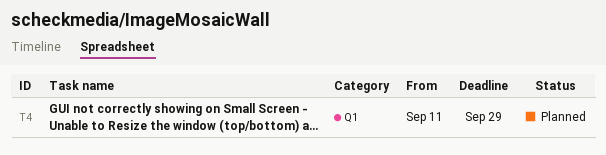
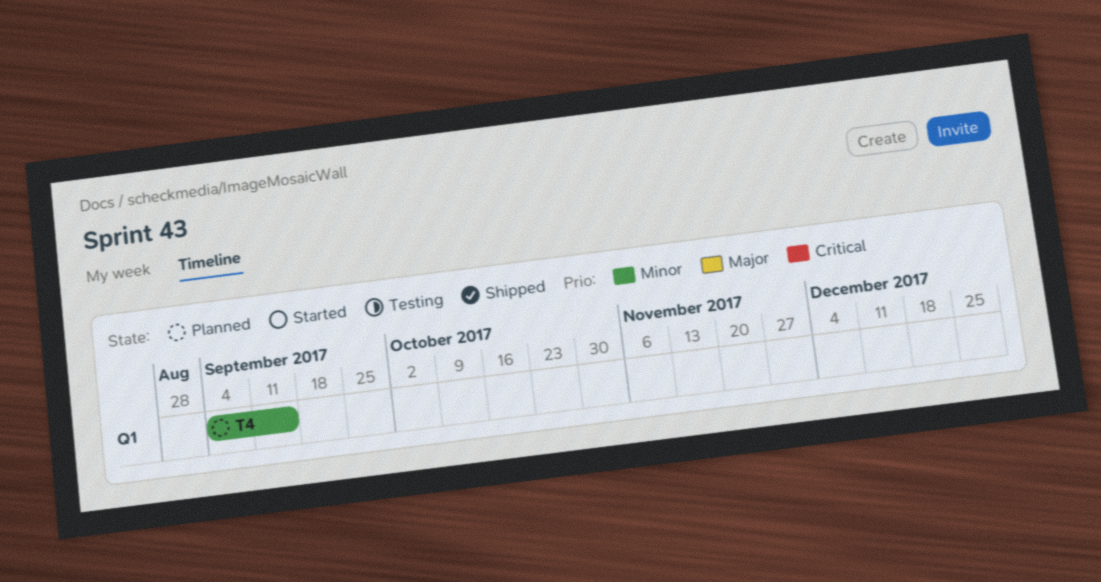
T4, start: Sep 11 -> Sep 4
T4, due: Sep 29 -> Sep 15

